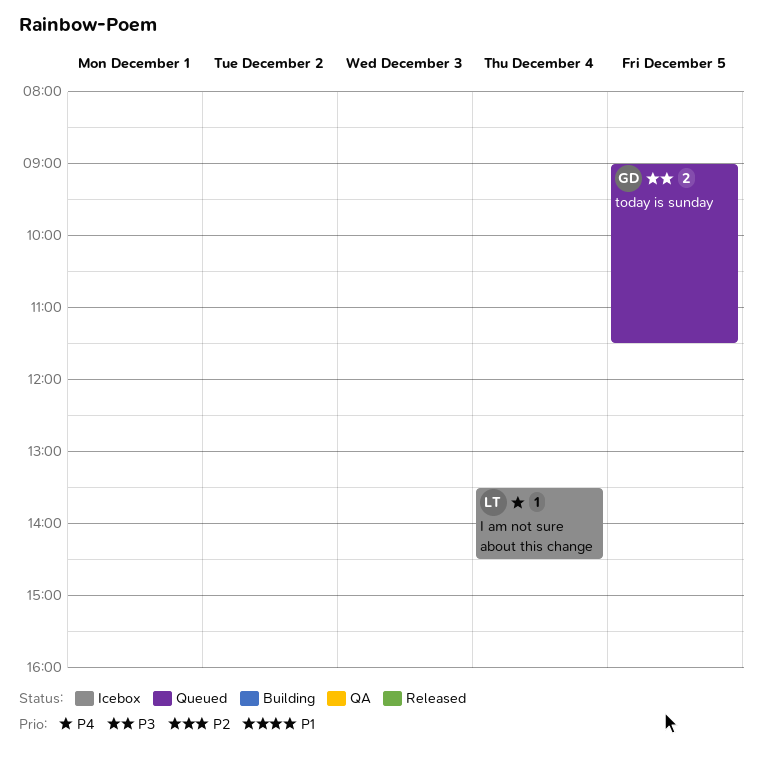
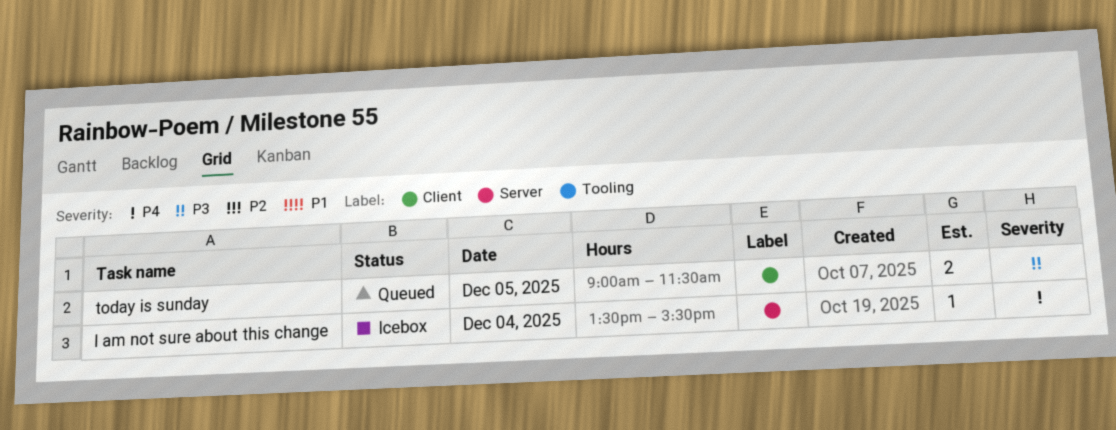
I am not sure about this change, ends: 14:30 -> 15:30

